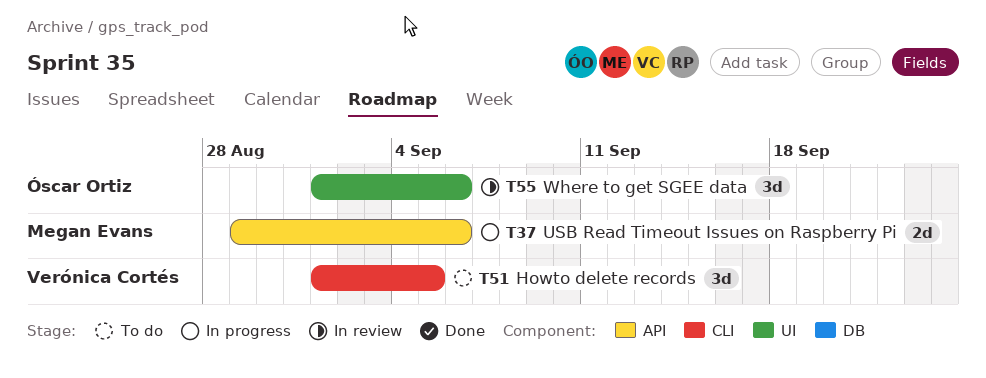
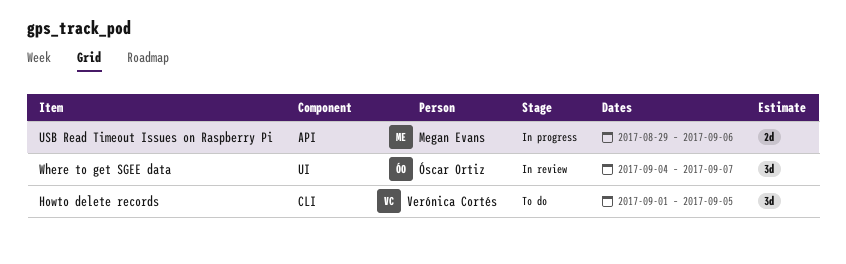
Where to get SGEE data, start: Sep 1 -> Sep 4
Where to get SGEE data, due: Sep 6 -> Sep 7

